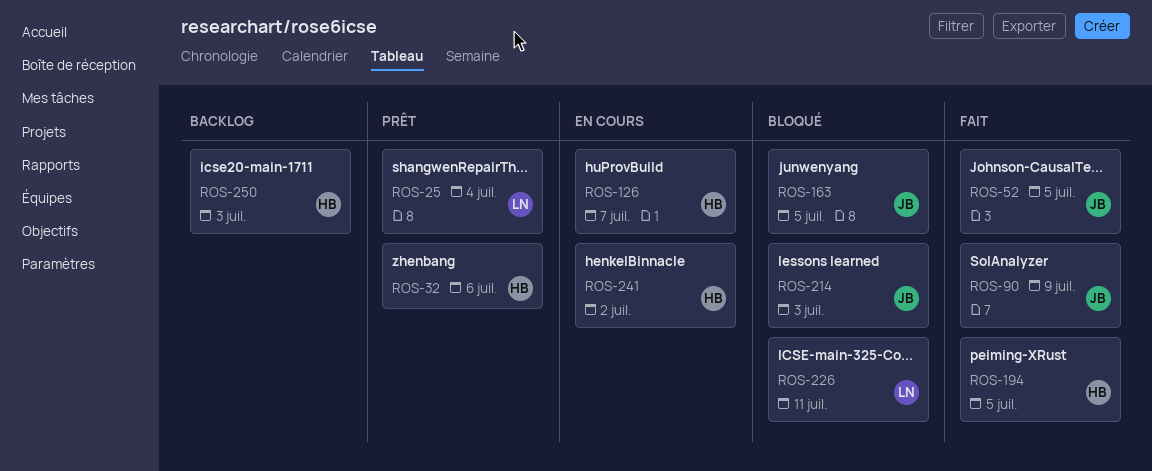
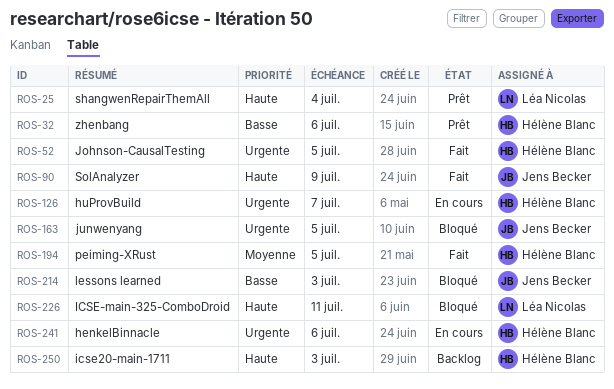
ROS-52, owner: Jens Becker -> Hélène Blanc
ROS-241, due: Jul 2 -> Jul 6

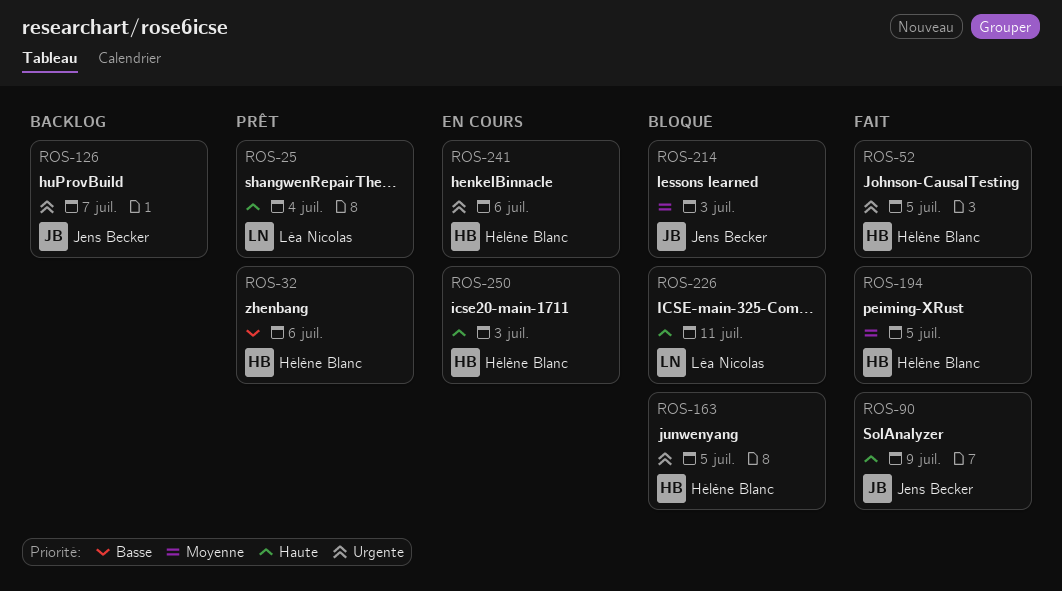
ROS-126, status: En cours -> Backlog
ROS-126, owner: Hélène Blanc -> Jens Becker
ROS-163, owner: Jens Becker -> Hélène Blanc
ROS-214, priority: Basse -> Moyenne
ROS-250, status: Backlog -> En cours

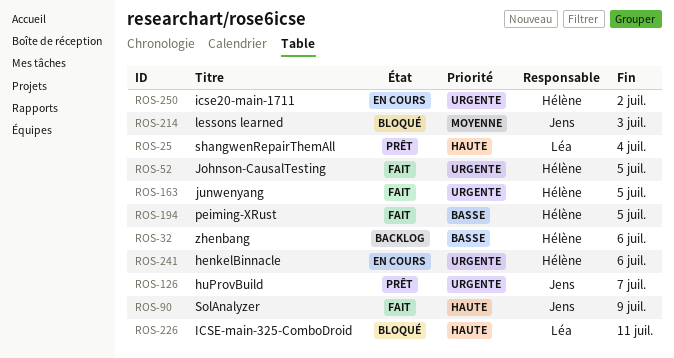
ROS-32, status: Prêt -> Backlog
ROS-126, status: Backlog -> Prêt
ROS-163, status: Bloqué -> Fait
ROS-194, priority: Moyenne -> Basse
ROS-250, priority: Haute -> Urgente
ROS-250, due: Jul 3 -> Jul 2

